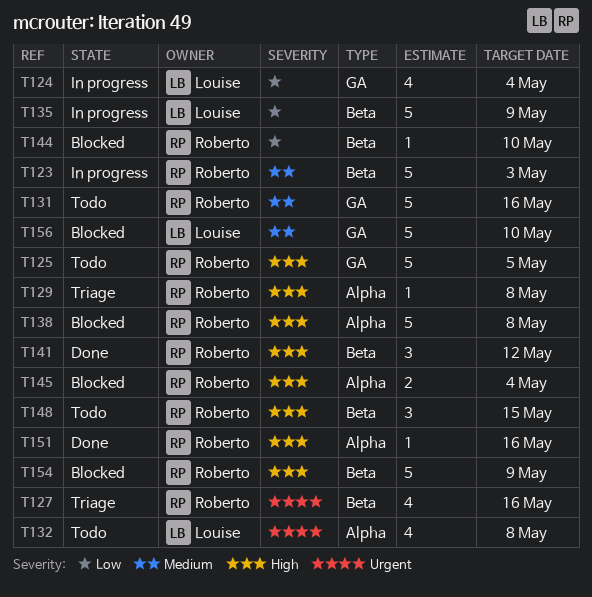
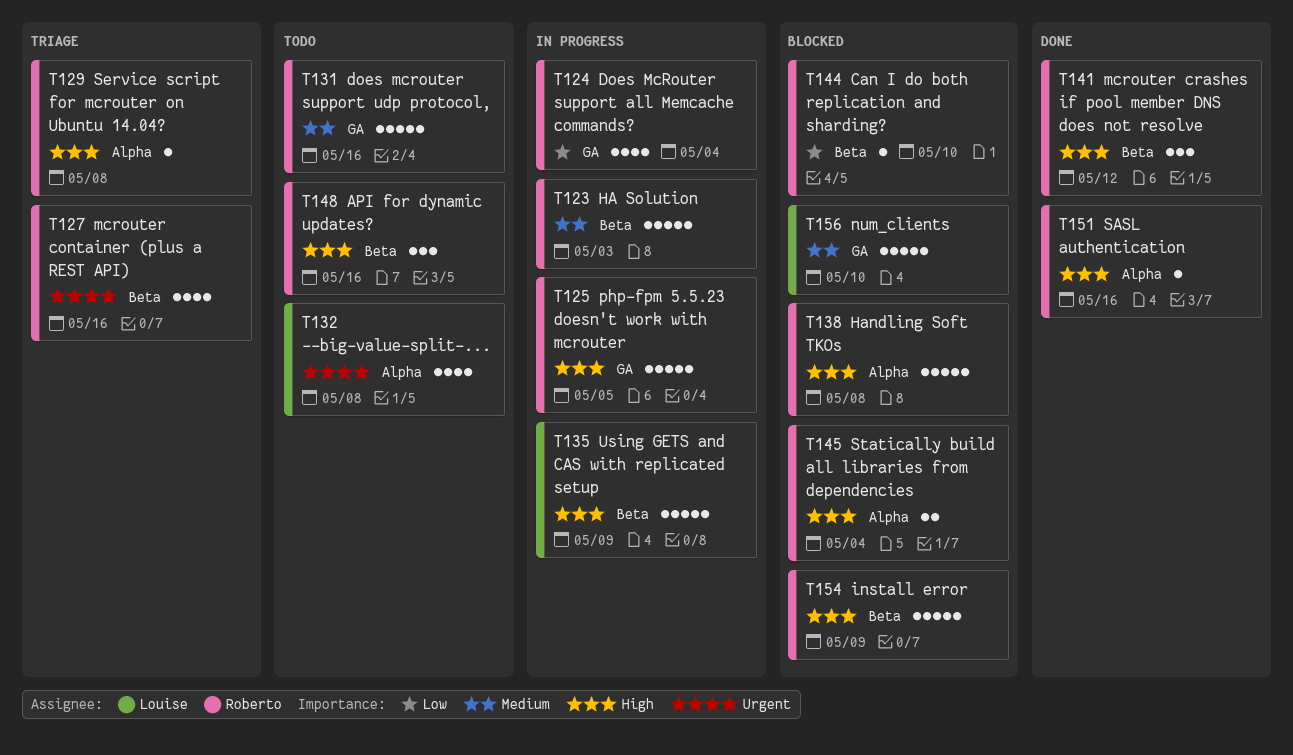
T124, owner: Louise -> Roberto
T125, status: Todo -> In progress
T135, priority: Low -> High
T148, due: May 15 -> May 16

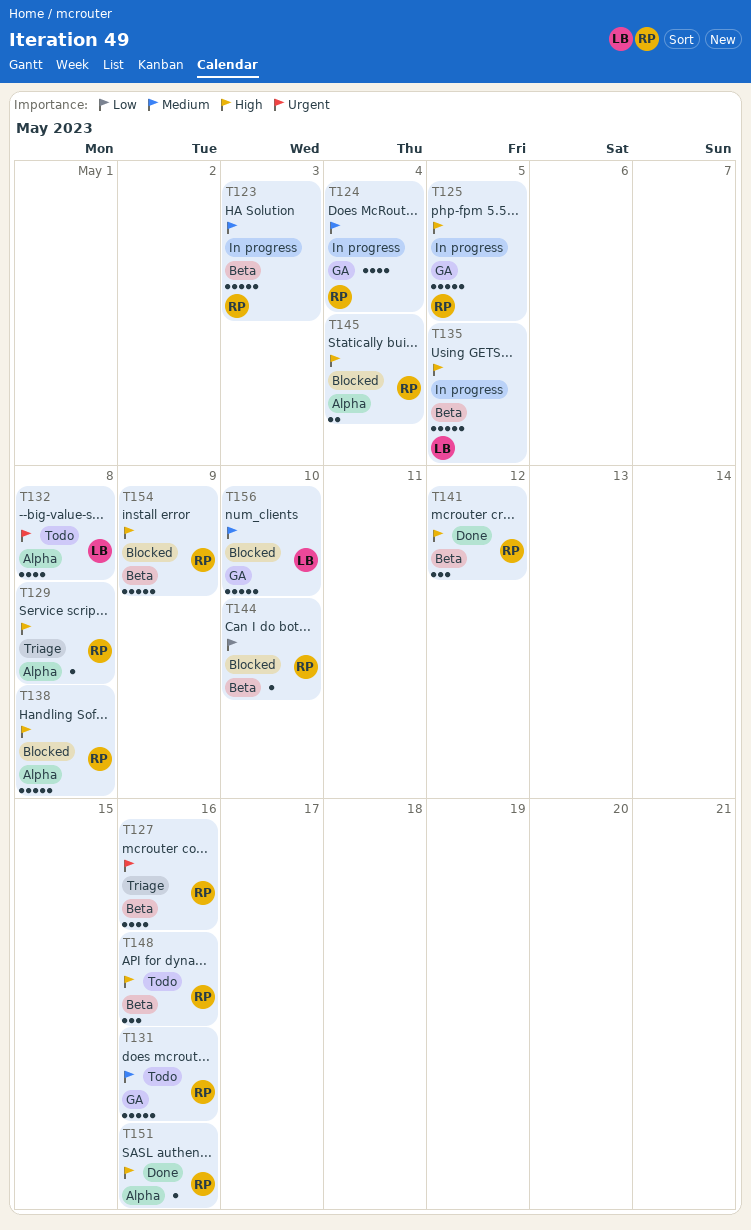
T124, priority: Low -> Medium
T135, due: May 9 -> May 5

